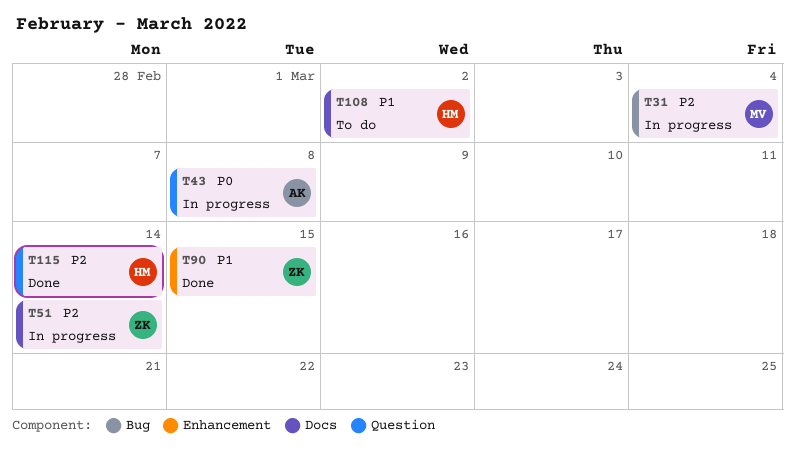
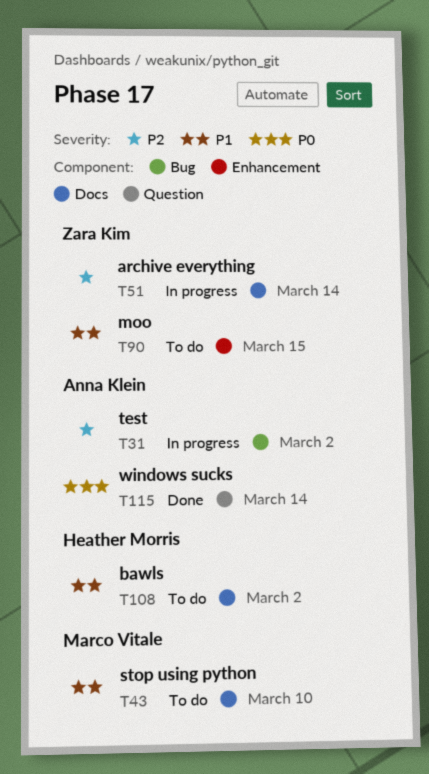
T31, owner: Marco Vitale -> Anna Klein
T31, due: Mar 4 -> Mar 2
T43, status: In progress -> To do
T43, owner: Anna Klein -> Marco Vitale
T43, priority: P0 -> P1
T43, label: Question -> Docs
T43, due: Mar 8 -> Mar 10
T90, status: Done -> To do
T115, owner: Heather Morris -> Anna Klein
T115, priority: P2 -> P0

